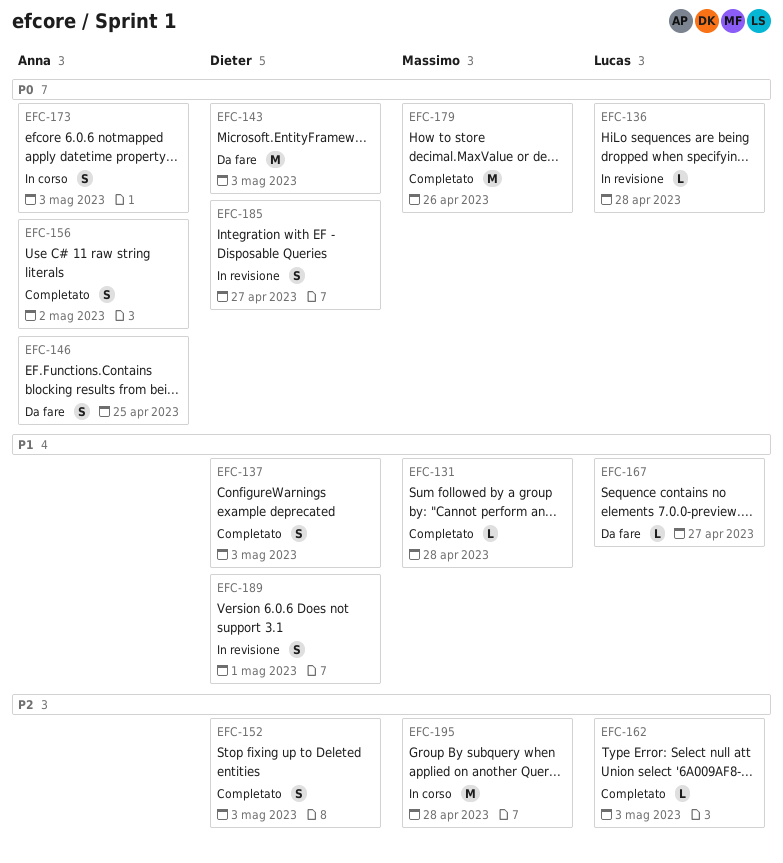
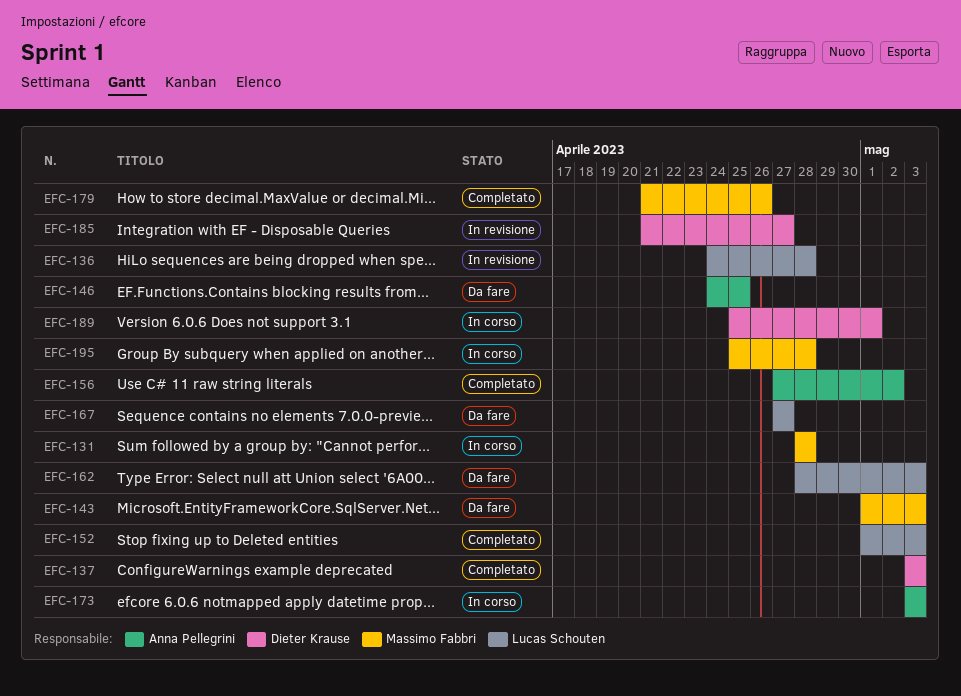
EFC-131, status: Completato -> In corso
EFC-143, owner: Dieter Krause -> Massimo Fabbri
EFC-152, owner: Dieter Krause -> Lucas Schouten
EFC-162, status: Completato -> Da fare
EFC-189, status: In revisione -> In corso

